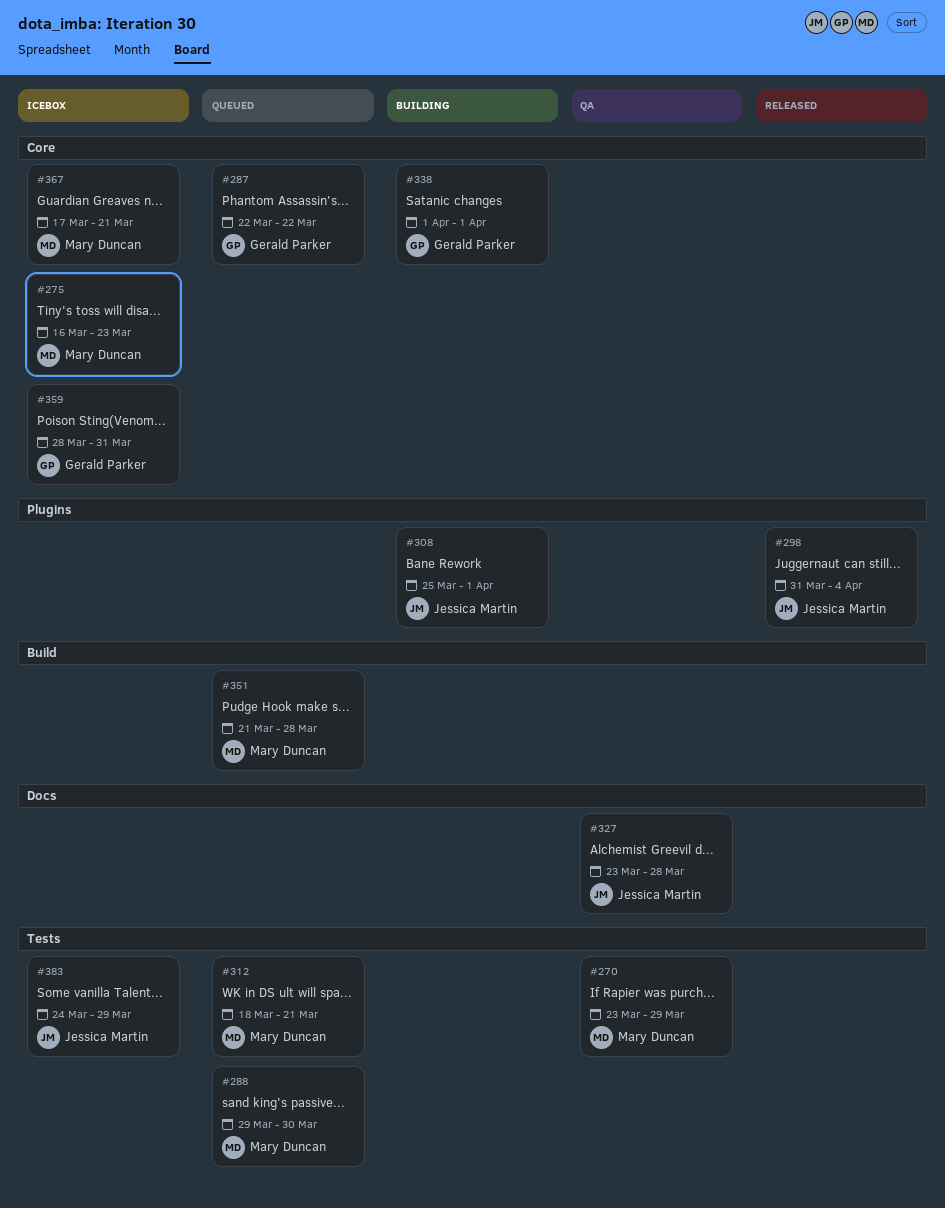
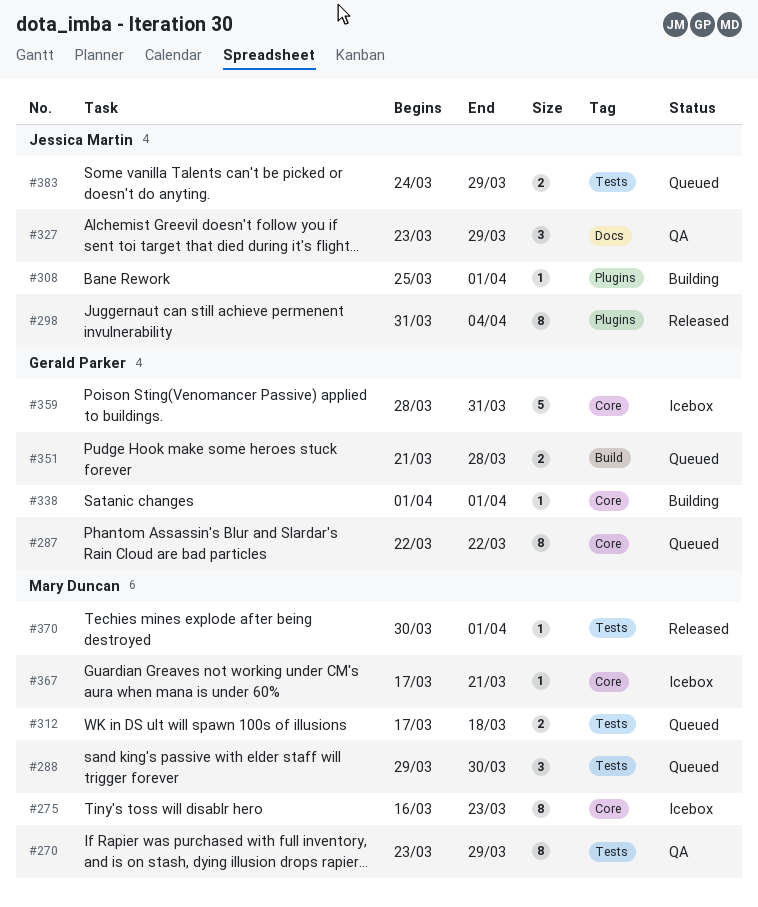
#312, start: Mar 18 -> Mar 17
#312, due: Mar 21 -> Mar 18
#327, due: Mar 28 -> Mar 29
#351, owner: Mary Duncan -> Gerald Parker
#370: none -> present
#383, status: Icebox -> Queued

